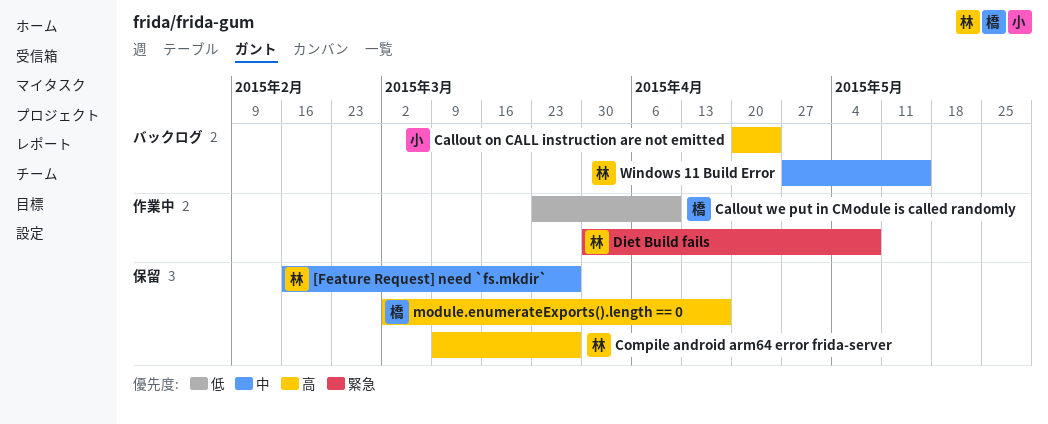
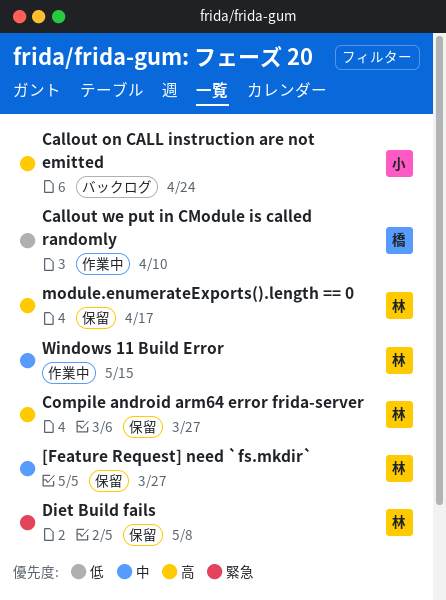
Diet Build fails, status: 作業中 -> 保留
module.enumerateExports().length == 0, owner: 橋 -> 林
Windows 11 Build Error, status: バックログ -> 作業中

